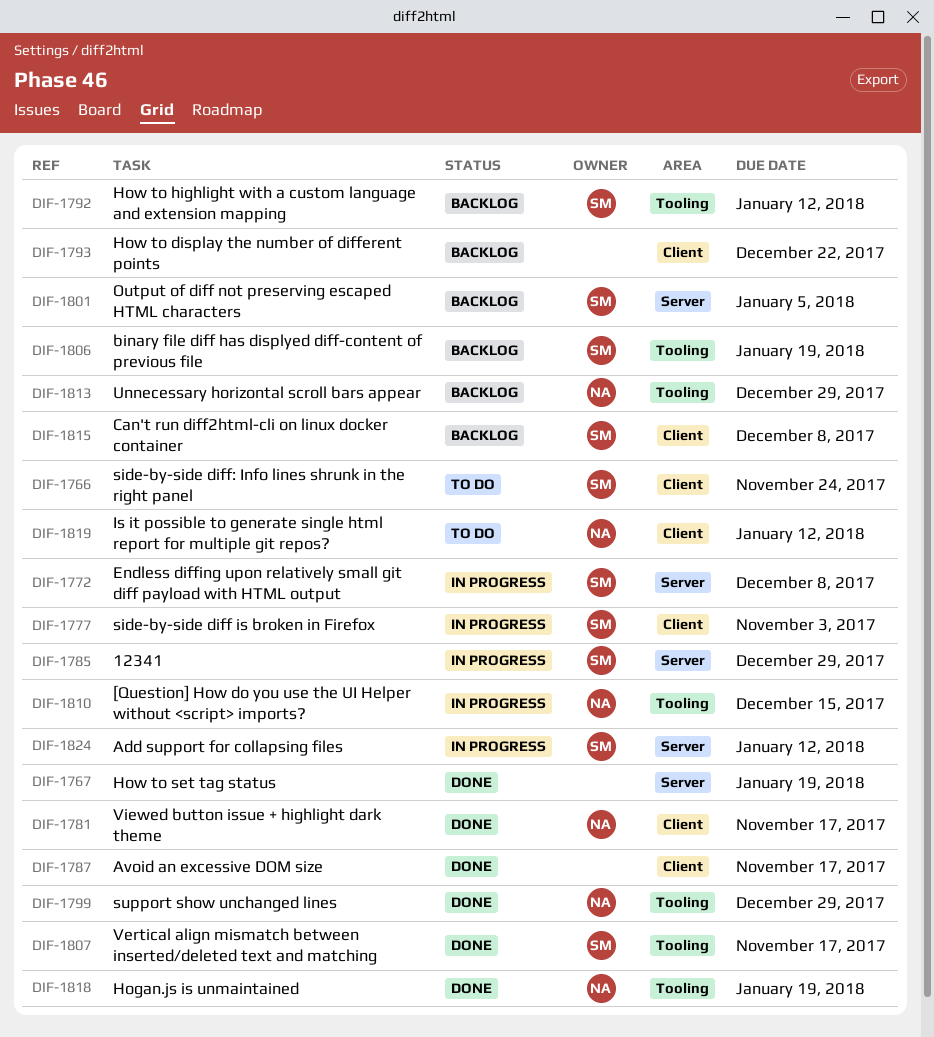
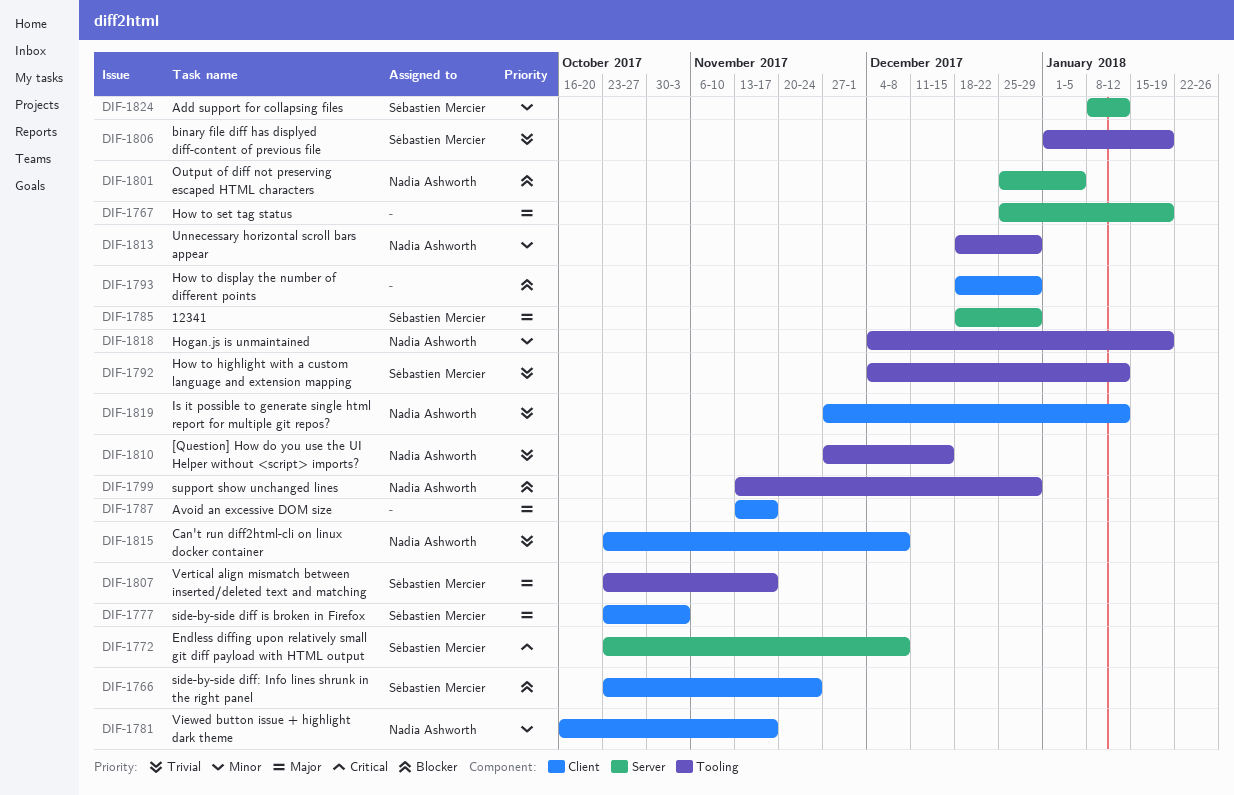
DIF-1793, due: Dec 22 -> Dec 29
DIF-1801, owner: Sébastien Mercier -> Nadia Ashworth
DIF-1815, owner: Sébastien Mercier -> Nadia Ashworth

